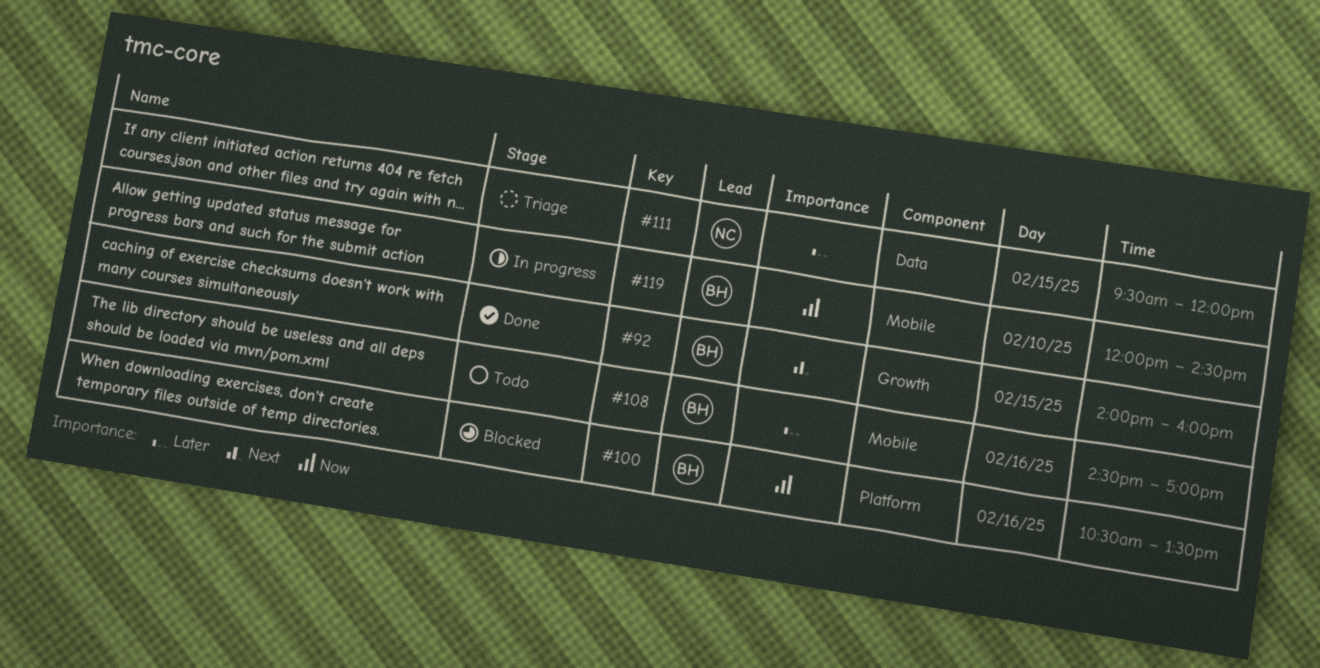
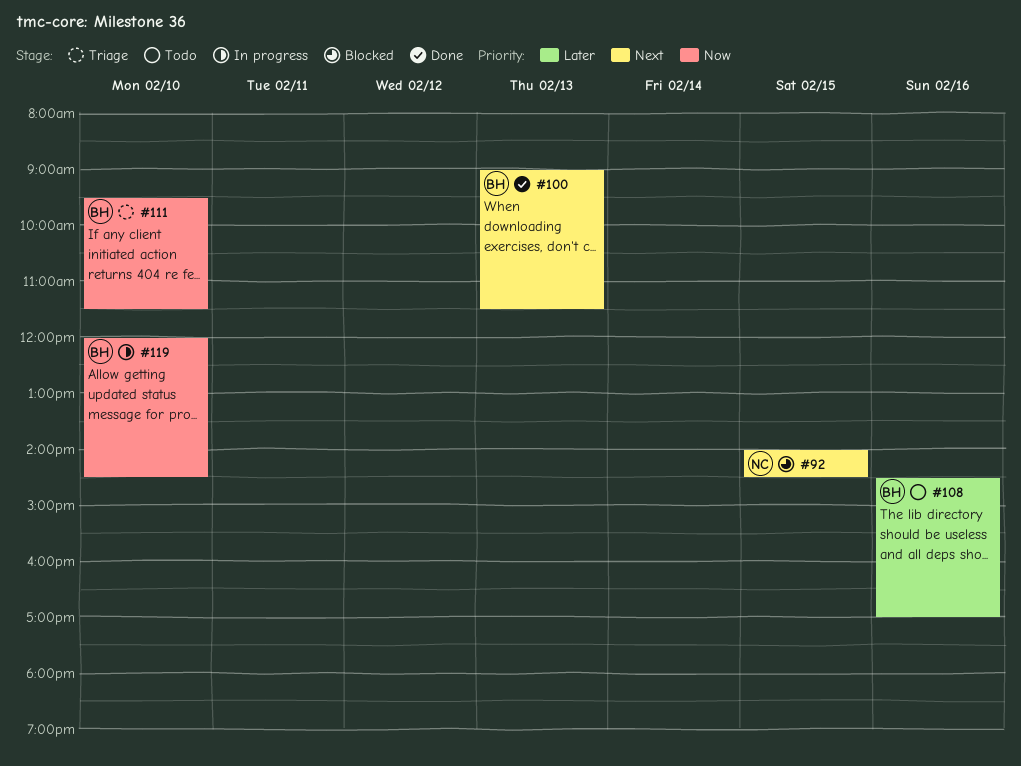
#92, status: Done -> Blocked
#92, owner: BH -> NC
#92, ends: 16:00 -> 14:30
#100, status: Blocked -> Done
#100, priority: Now -> Next
#100, day: Feb 16 -> Feb 13
#100, begins: 10:30 -> 09:00
#100, ends: 13:30 -> 11:30
#111, owner: NC -> BH
#111, priority: Later -> Now
#111, day: Feb 15 -> Feb 10
#111, ends: 12:00 -> 11:30

